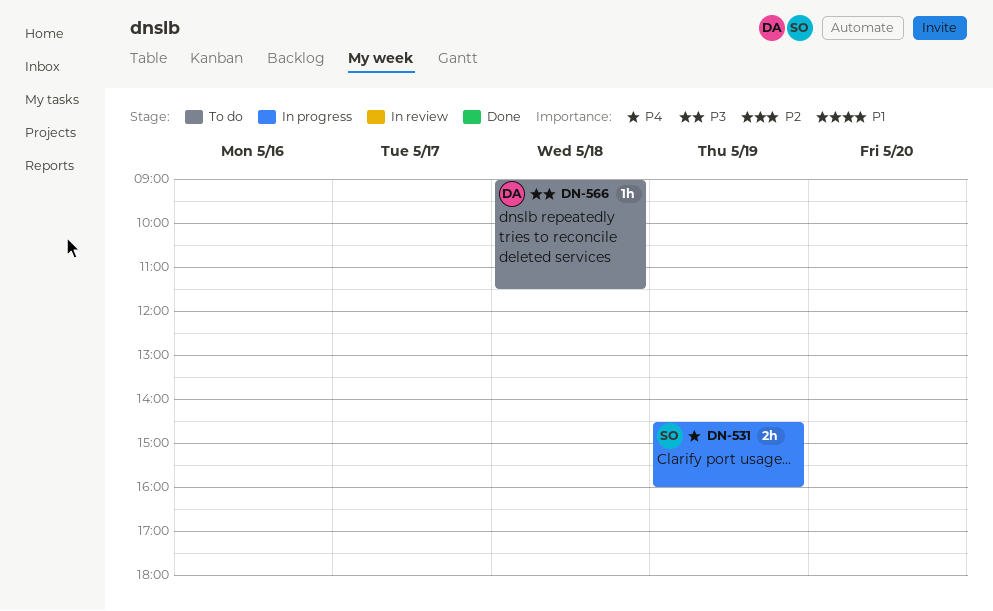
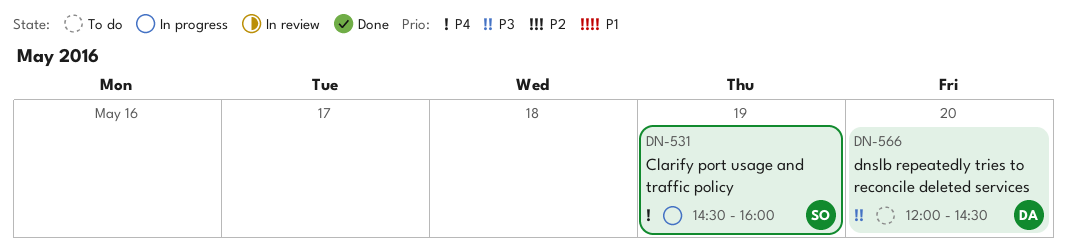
DN-566, day: May 18 -> May 20
DN-566, begins: 09:00 -> 12:00
DN-566, ends: 11:30 -> 14:30

